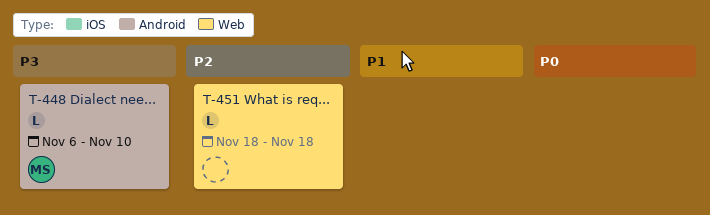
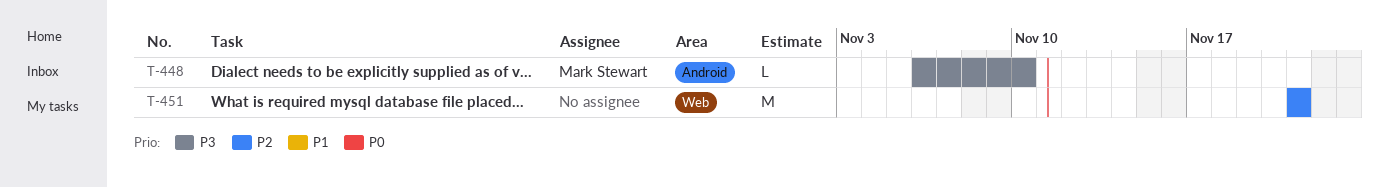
T-451, estimate: L -> M
T-451, start: Nov 18 -> Nov 21
T-451, due: Nov 18 -> Nov 21

